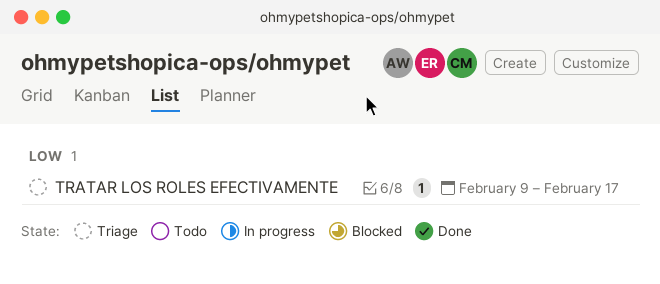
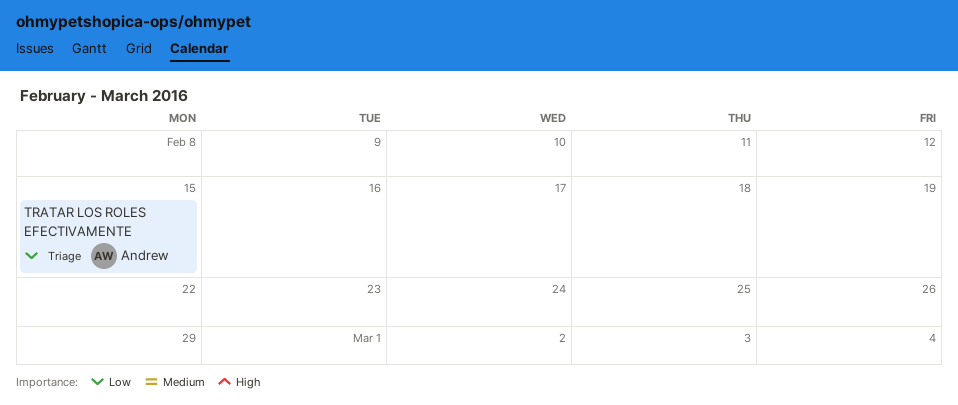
TRATAR LOS ROLES EFECTIVAMENTE, due: Feb 17 -> Feb 15

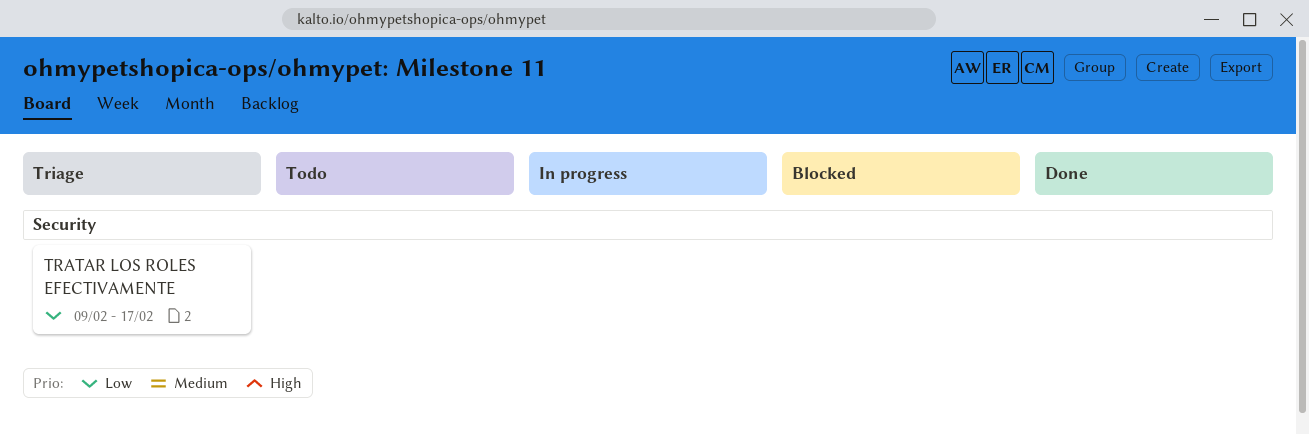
TRATAR LOS ROLES EFECTIVAMENTE, due: Feb 15 -> Feb 17

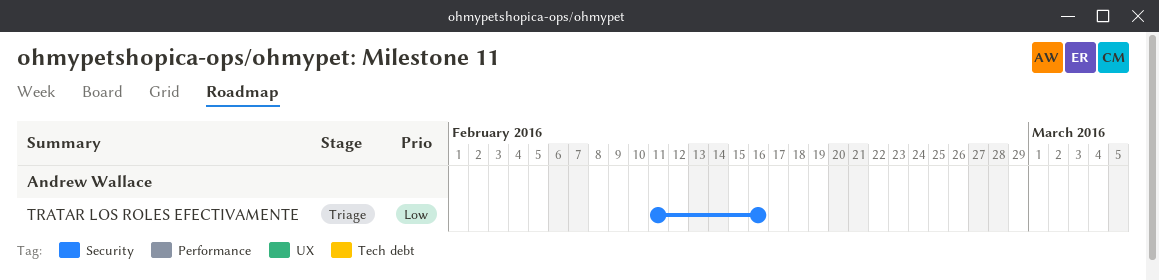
TRATAR LOS ROLES EFECTIVAMENTE, start: Feb 9 -> Feb 11
TRATAR LOS ROLES EFECTIVAMENTE, due: Feb 17 -> Feb 16

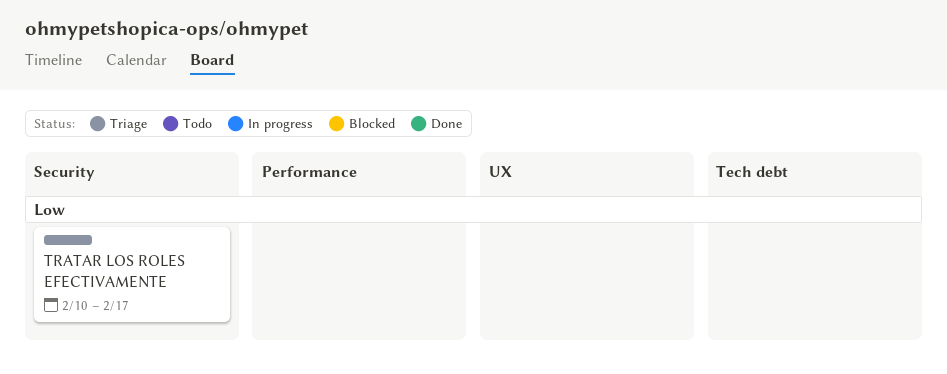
TRATAR LOS ROLES EFECTIVAMENTE, start: Feb 11 -> Feb 10
TRATAR LOS ROLES EFECTIVAMENTE, due: Feb 16 -> Feb 17

